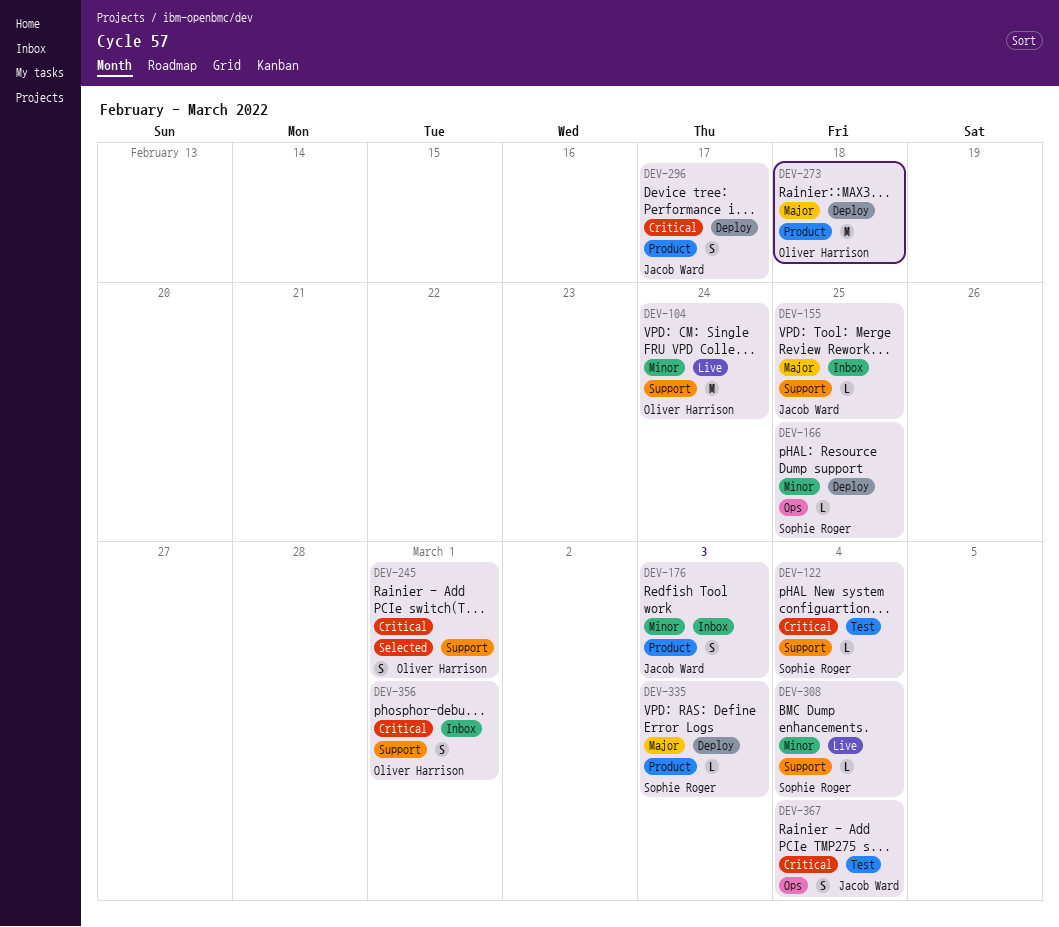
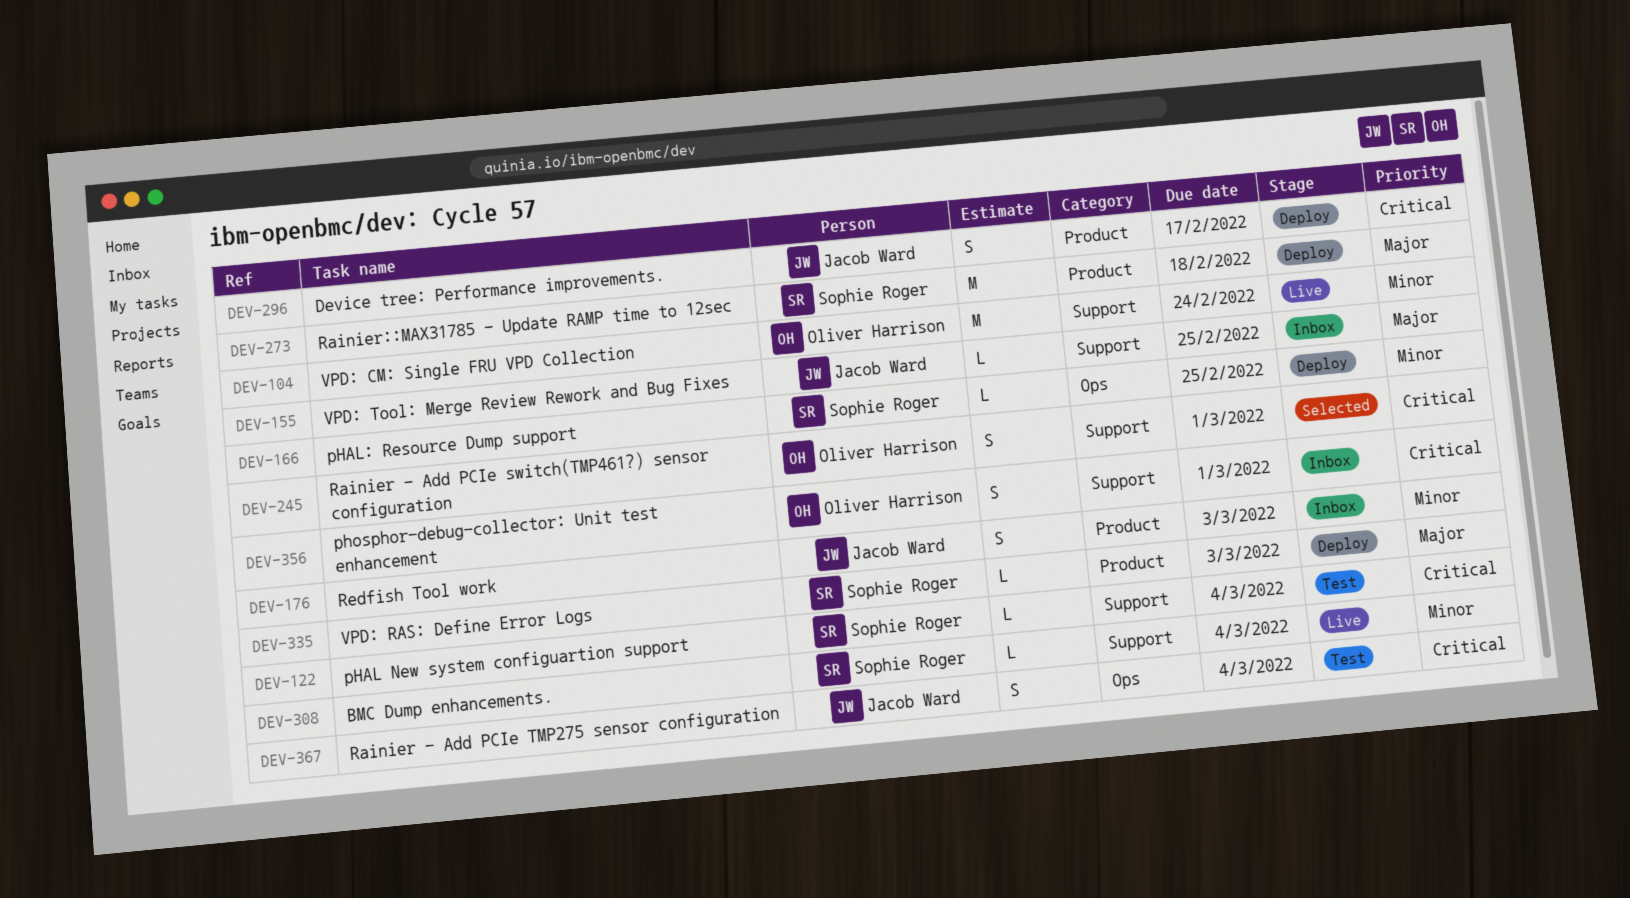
DEV-273, owner: Oliver Harrison -> Sophie Roger

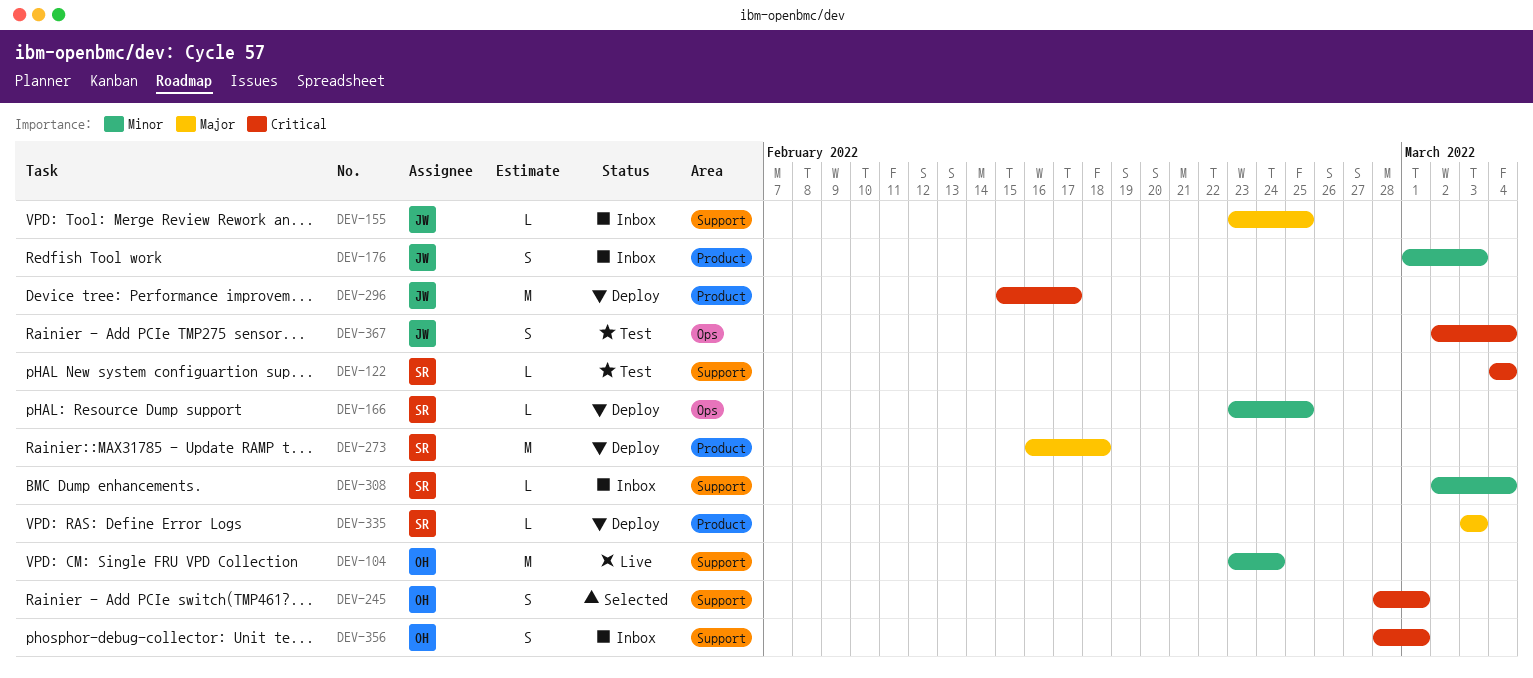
DEV-296, estimate: S -> M
DEV-308, status: Live -> Inbox

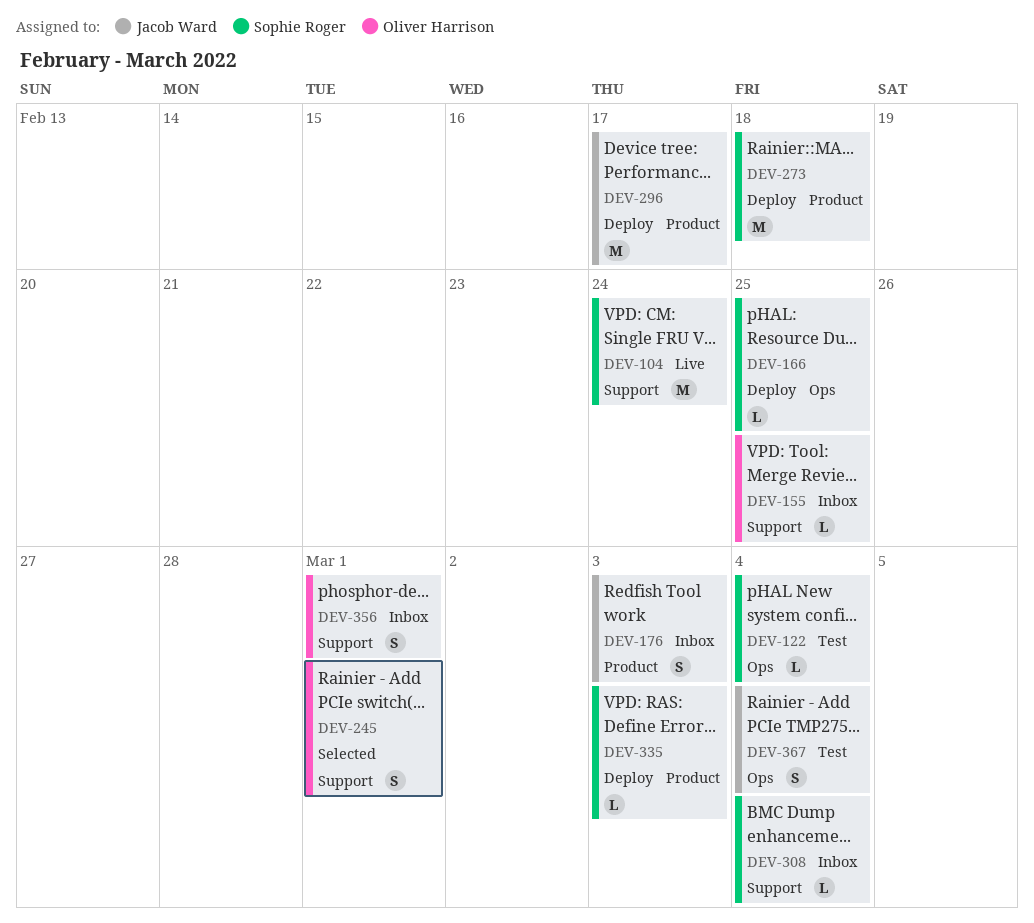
DEV-104, owner: Oliver Harrison -> Sophie Roger
DEV-122, label: Support -> Ops
DEV-155, owner: Jacob Ward -> Oliver Harrison

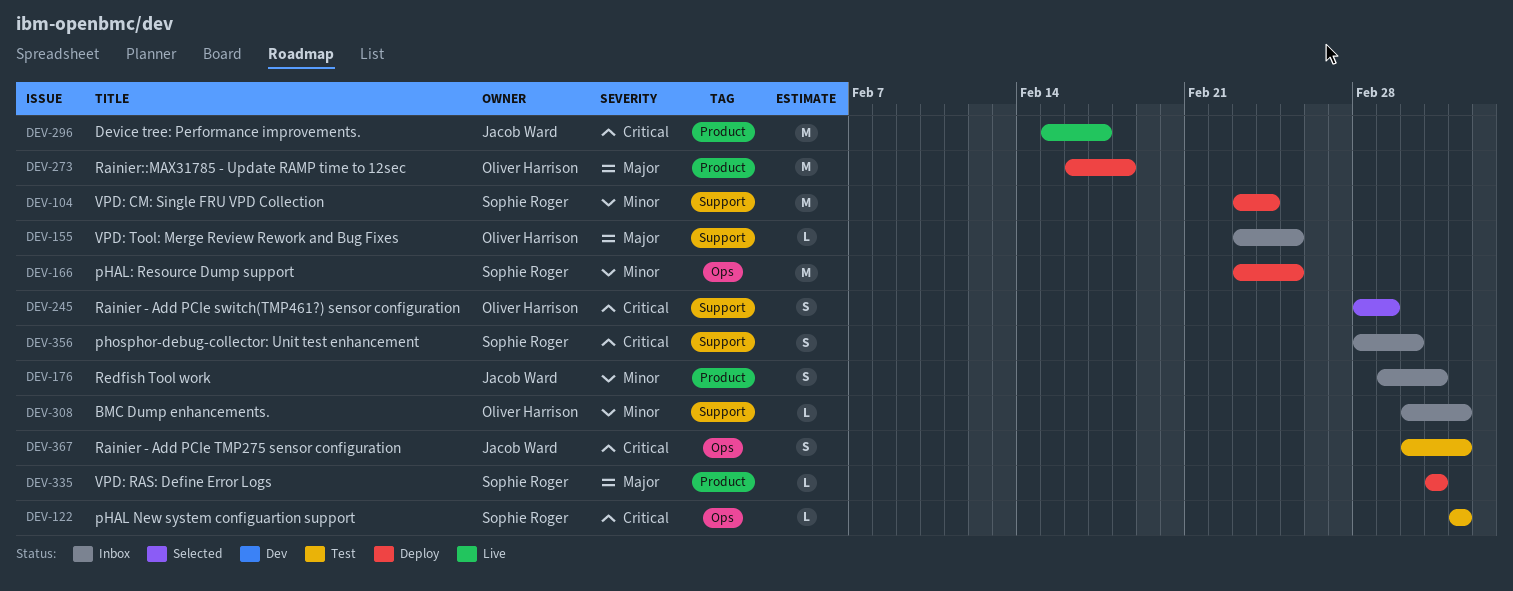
DEV-104, status: Live -> Deploy
DEV-166, estimate: L -> M
DEV-273, owner: Sophie Roger -> Oliver Harrison
DEV-296, status: Deploy -> Live
DEV-308, owner: Sophie Roger -> Oliver Harrison
DEV-356, owner: Oliver Harrison -> Sophie Roger
DEV-356, due: Mar 1 -> Mar 2

